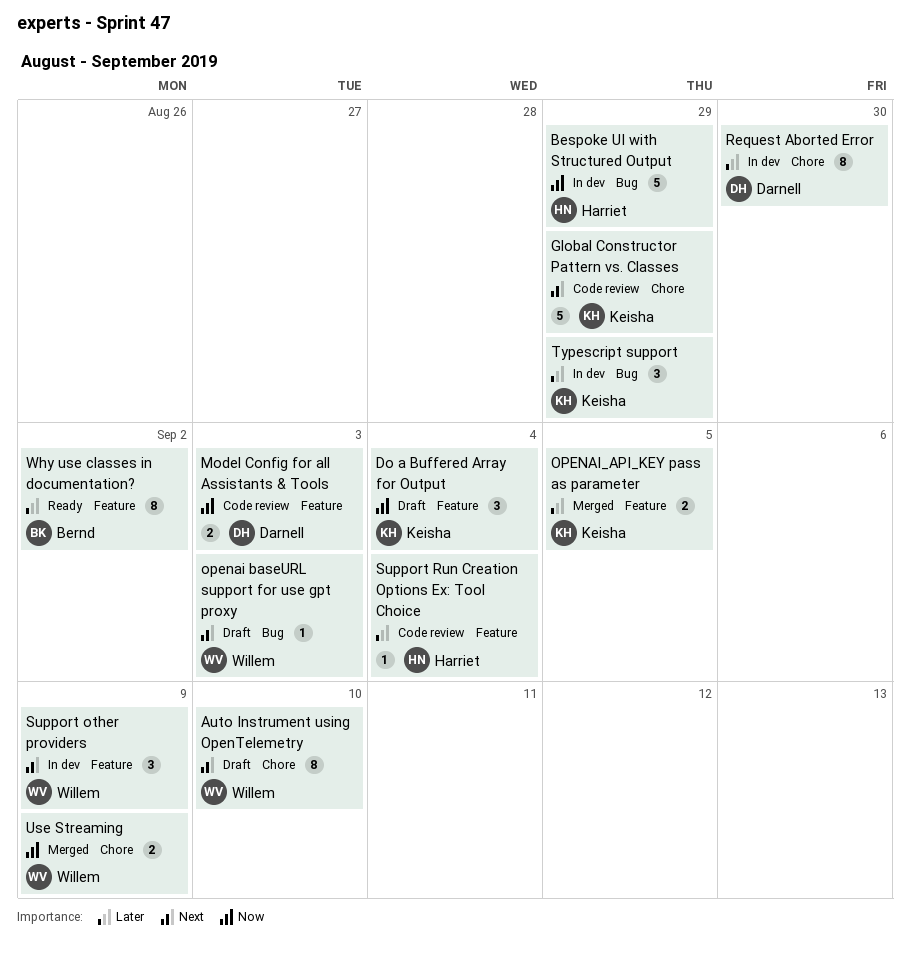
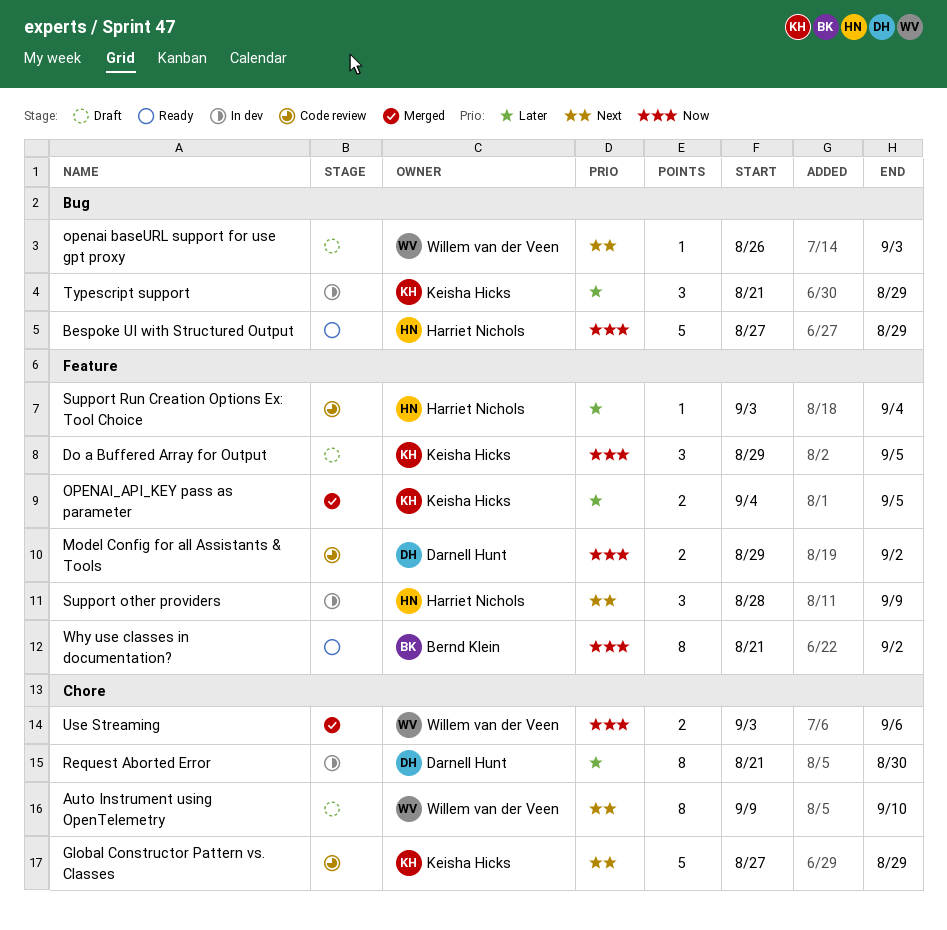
Bespoke UI with Structured Output, status: In dev -> Ready
Do a Buffered Array for Output, due: Sep 4 -> Sep 5
Model Config for all Assistants & Tools, due: Sep 3 -> Sep 2
Support other providers, owner: Willem van der Veen -> Harriet Nichols
Use Streaming, due: Sep 9 -> Sep 6
Why use classes in documentation?, priority: Later -> Now

